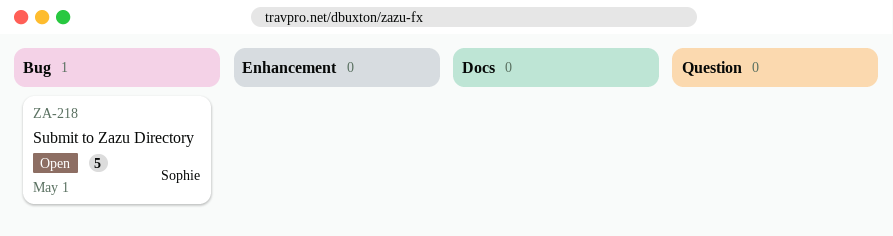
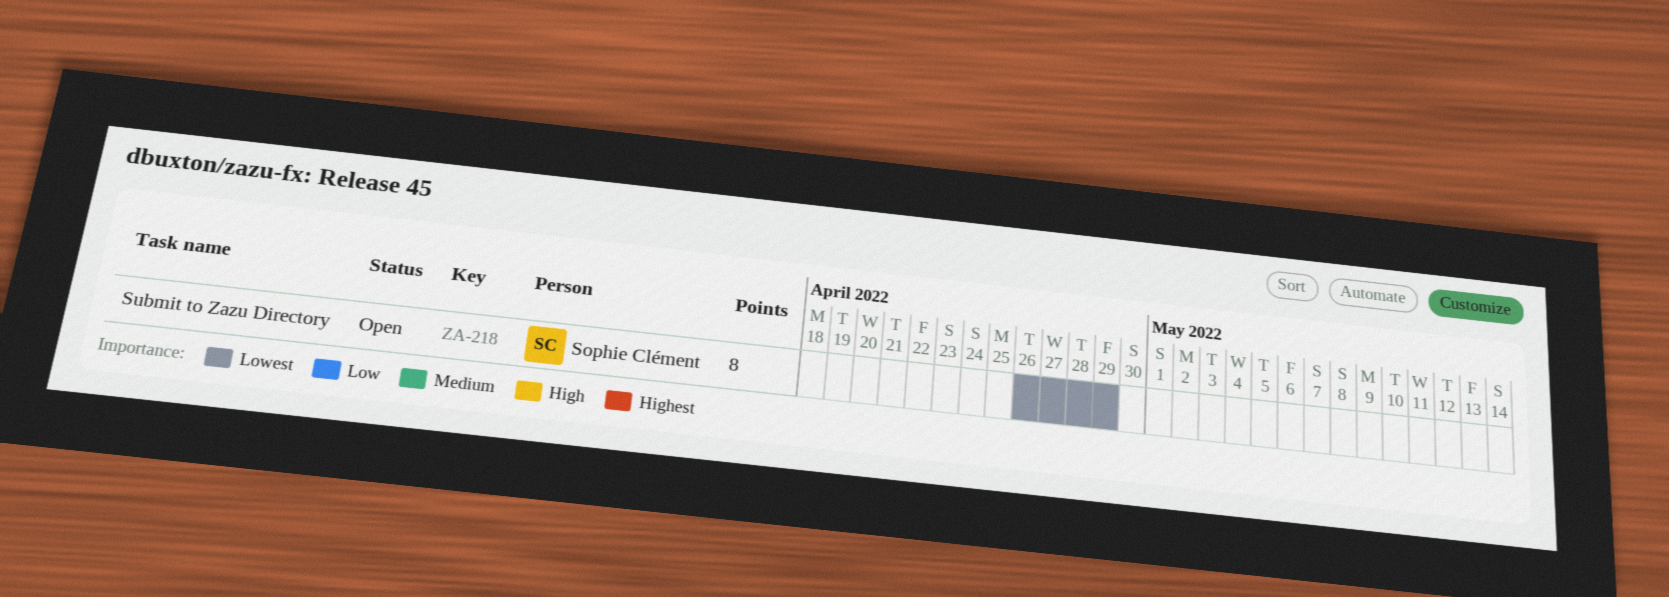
ZA-218, estimate: 5 -> 8
ZA-218, due: May 1 -> Apr 29

